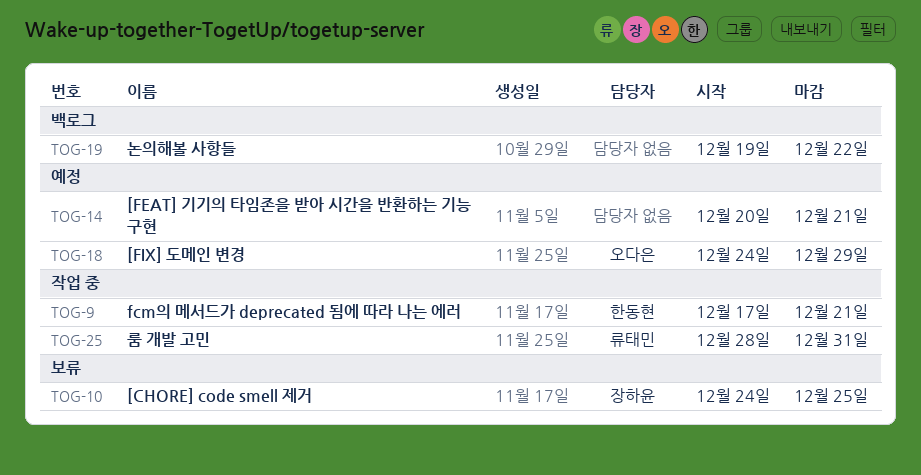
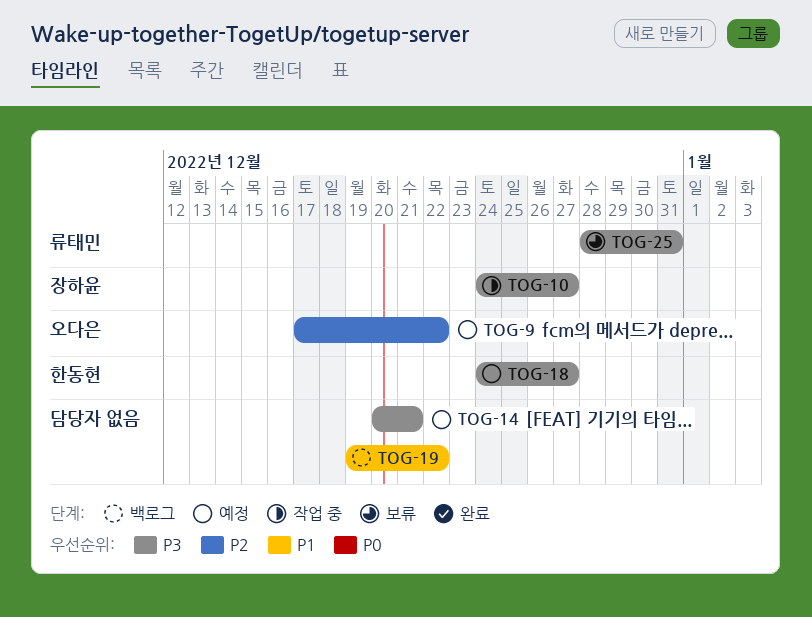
TOG-9, status: 작업 중 -> 예정
TOG-9, owner: 한동현 -> 오다은
TOG-9, due: Dec 21 -> Dec 22
TOG-10, status: 보류 -> 작업 중
TOG-10, due: Dec 25 -> Dec 27
TOG-18, owner: 오다은 -> 한동현
TOG-18, due: Dec 29 -> Dec 27
TOG-25, status: 작업 중 -> 보류

